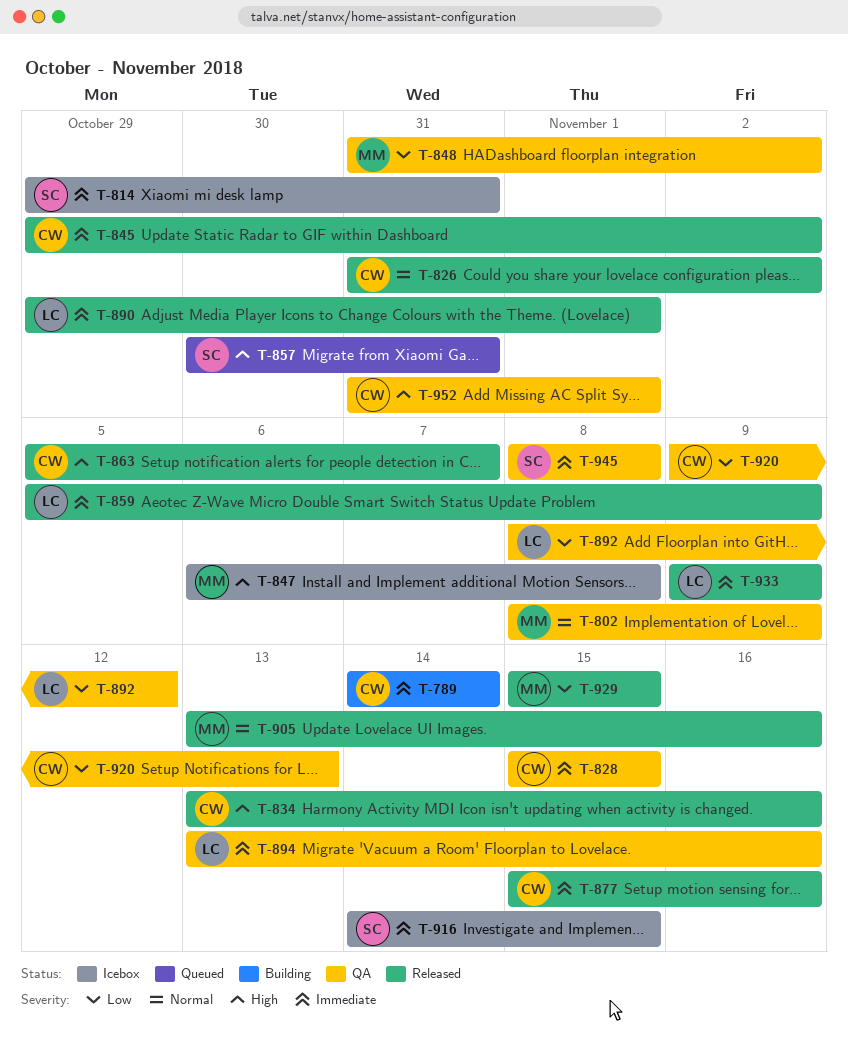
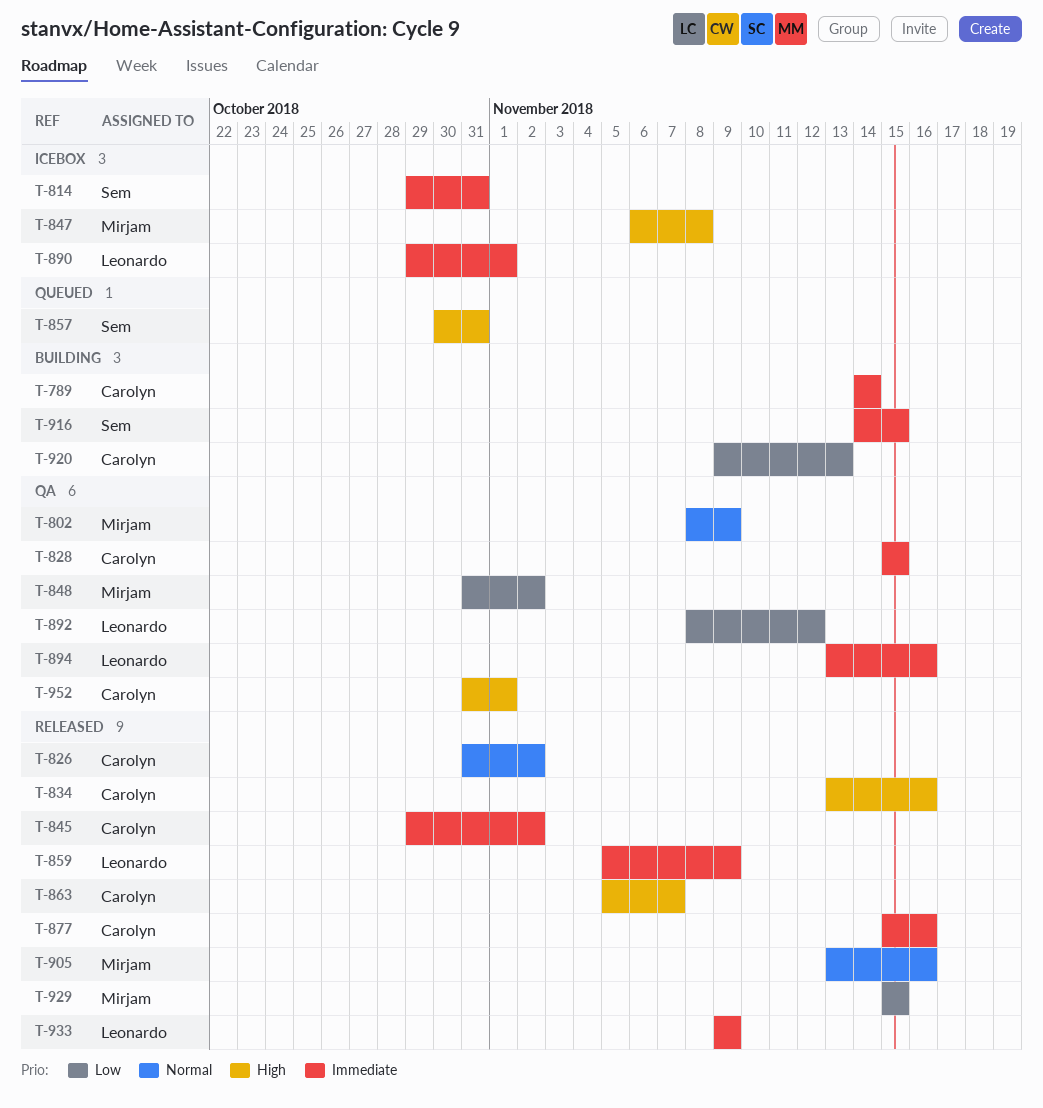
T-890, status: Released -> Icebox
T-916, status: Icebox -> Building
T-920, status: QA -> Building
T-945: present -> none

